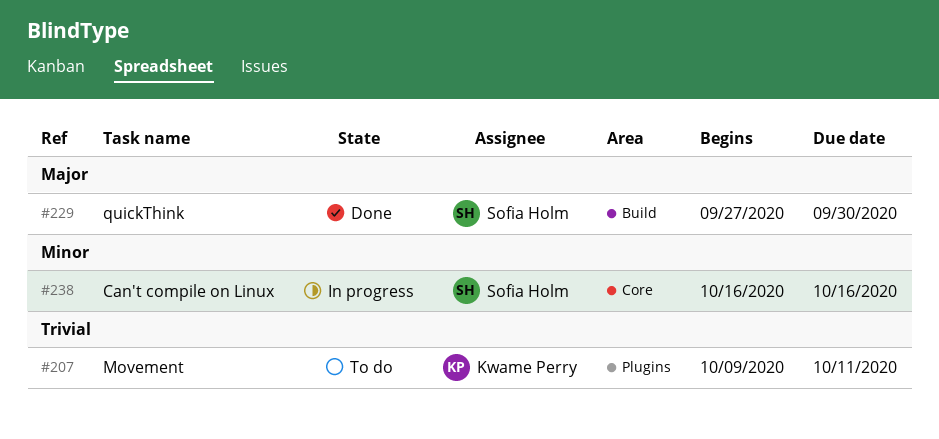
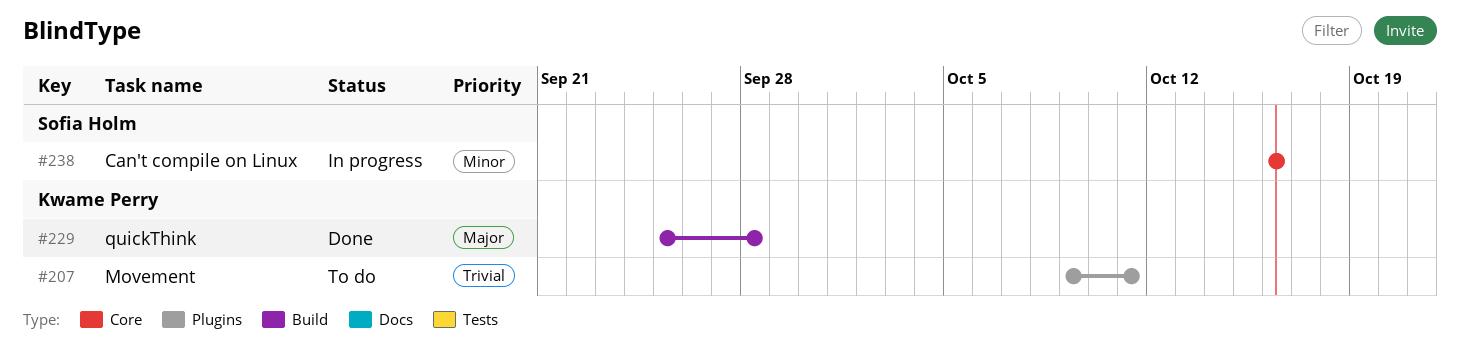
#229, owner: Sofia Holm -> Kwame Perry
#229, start: Sep 27 -> Sep 25
#229, due: Sep 30 -> Sep 28

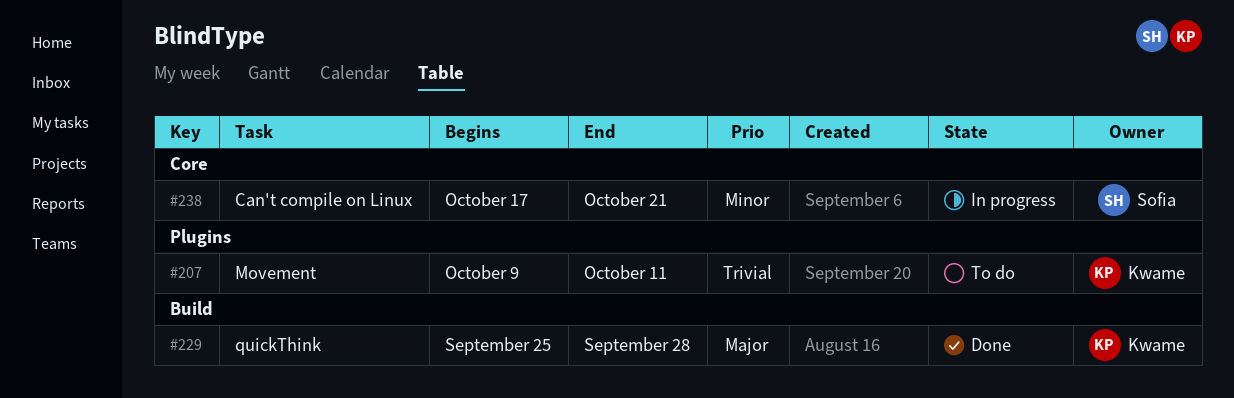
#238, start: Oct 16 -> Oct 17
#238, due: Oct 16 -> Oct 21

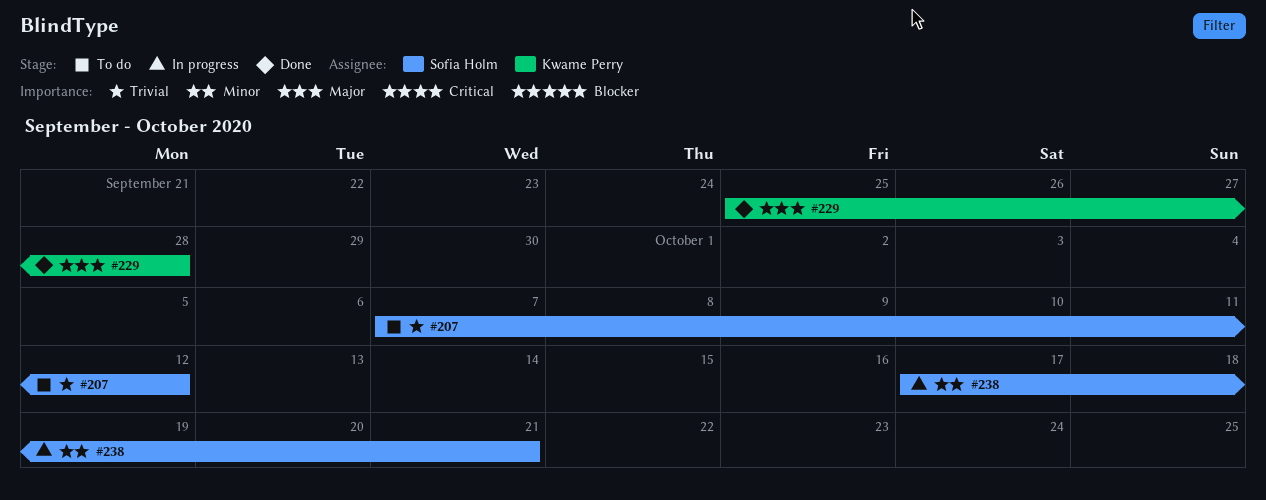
#207, owner: Kwame Perry -> Sofia Holm
#207, start: Oct 9 -> Oct 7
#207, due: Oct 11 -> Oct 12

